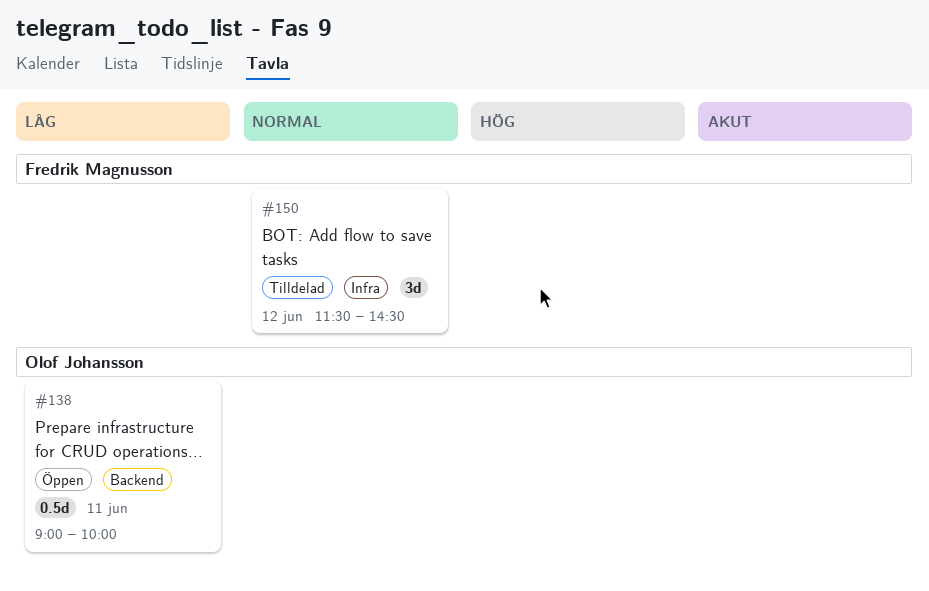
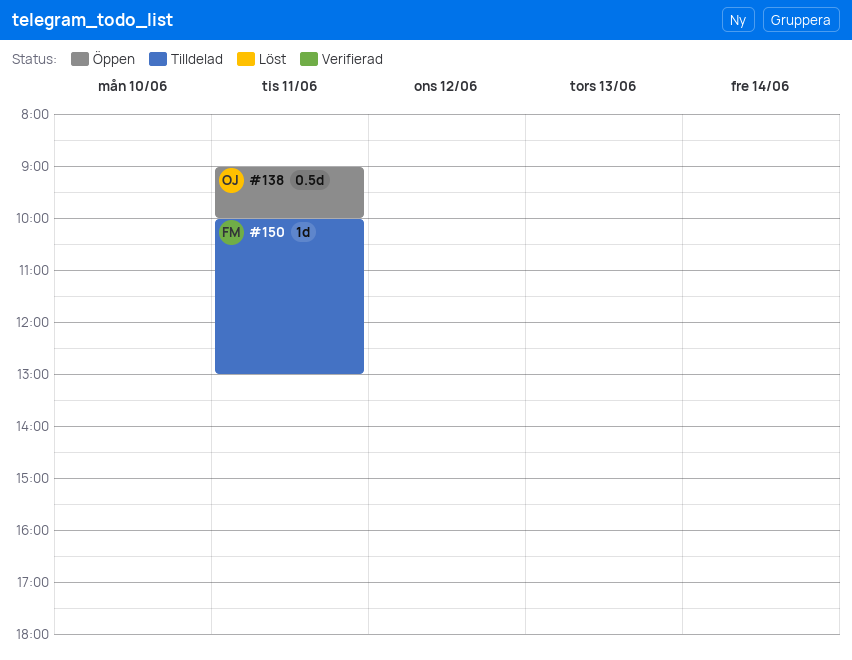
#150, estimate: 3d -> 1d
#150, day: Jun 12 -> Jun 11
#150, begins: 11:30 -> 10:00
#150, ends: 14:30 -> 13:00

